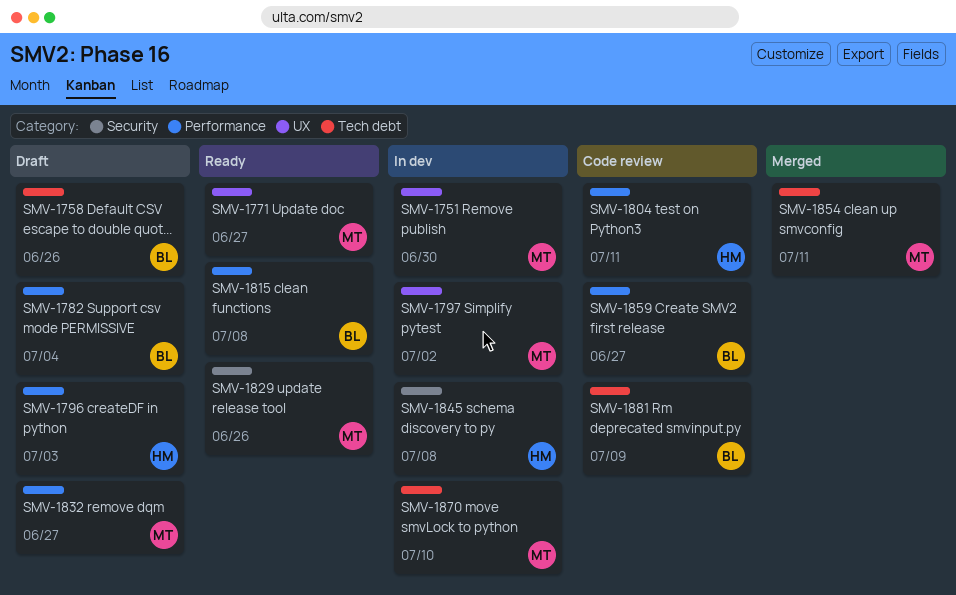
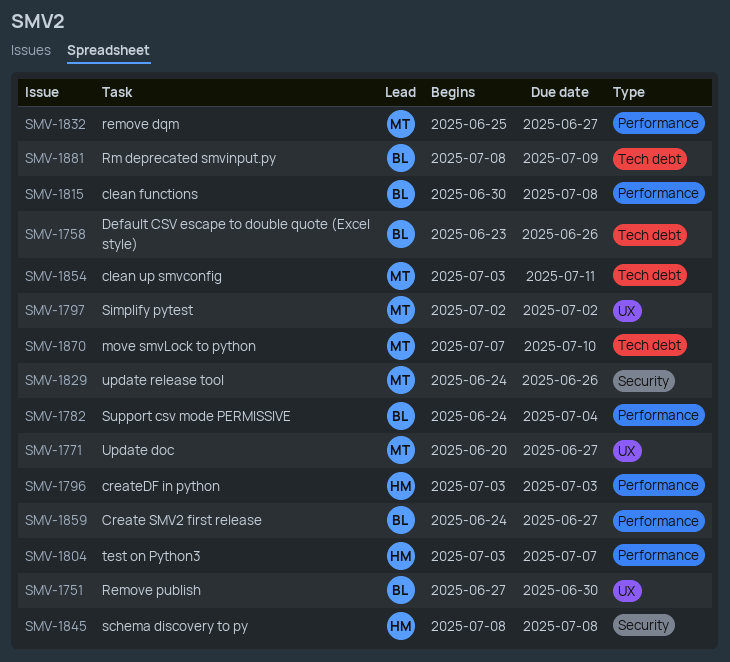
SMV-1751, owner: MT -> BL
SMV-1804, due: Jul 11 -> Jul 7

